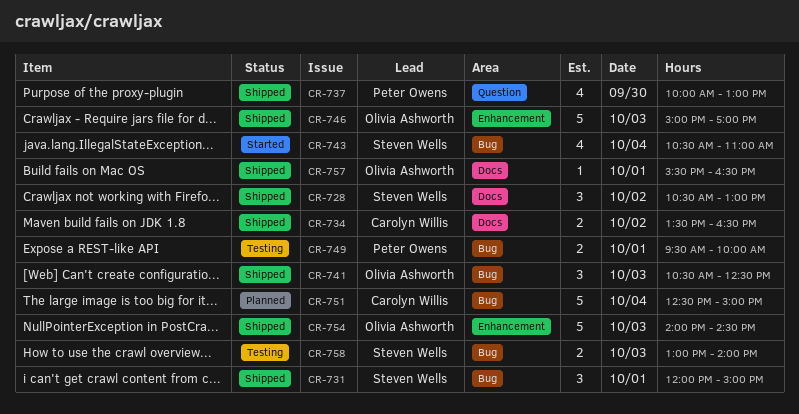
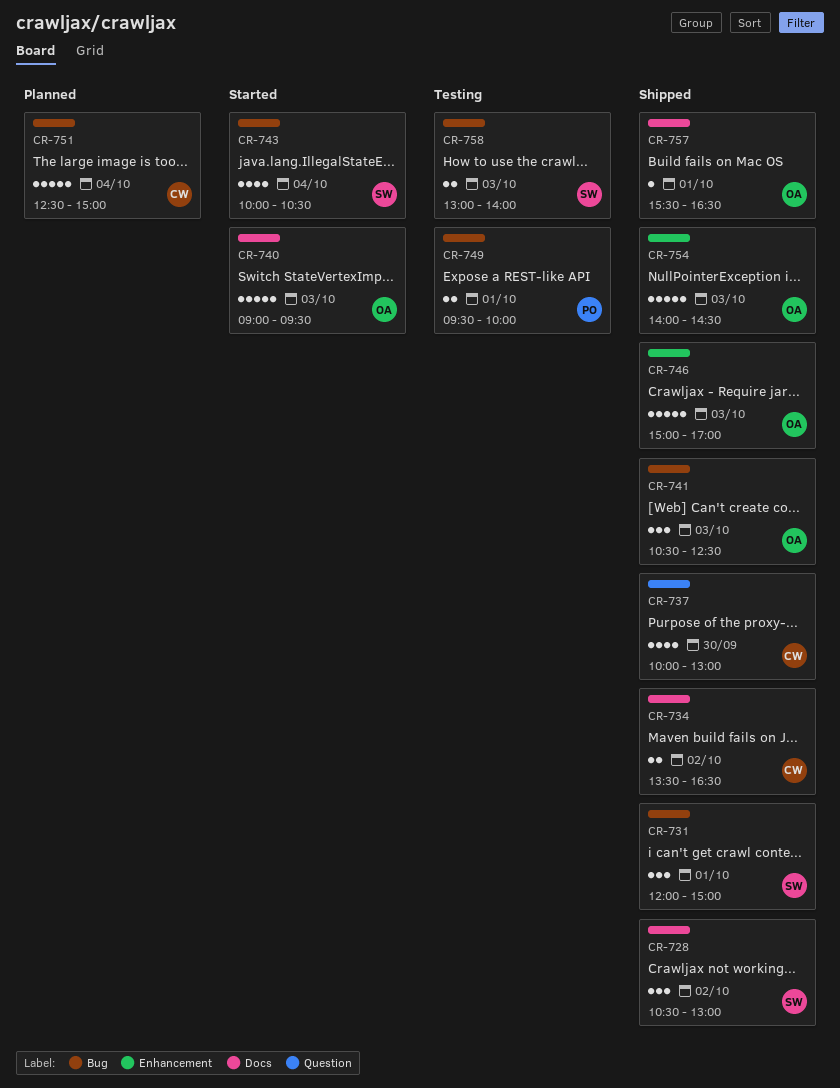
CR-737, owner: Peter Owens -> Carolyn Willis
CR-740: none -> present
CR-743, begins: 10:30 -> 10:00
CR-743, ends: 11:00 -> 10:30

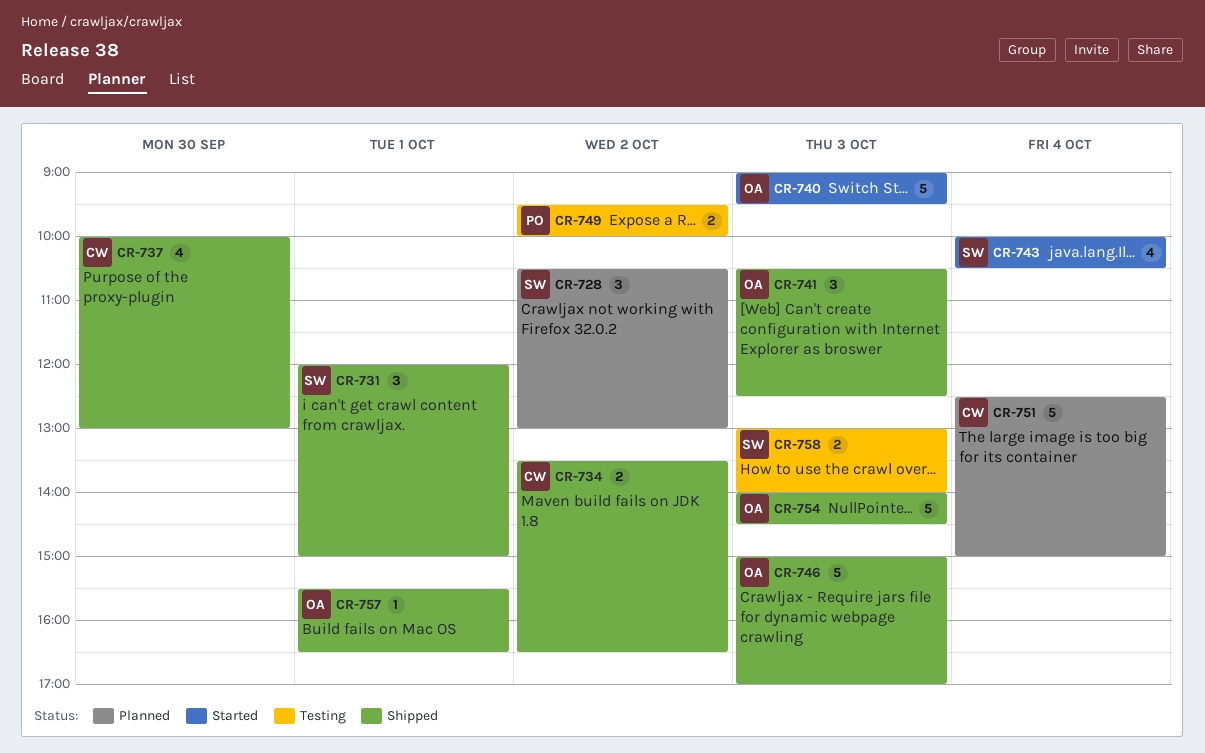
CR-728, status: Shipped -> Planned
CR-749, day: Oct 1 -> Oct 2

